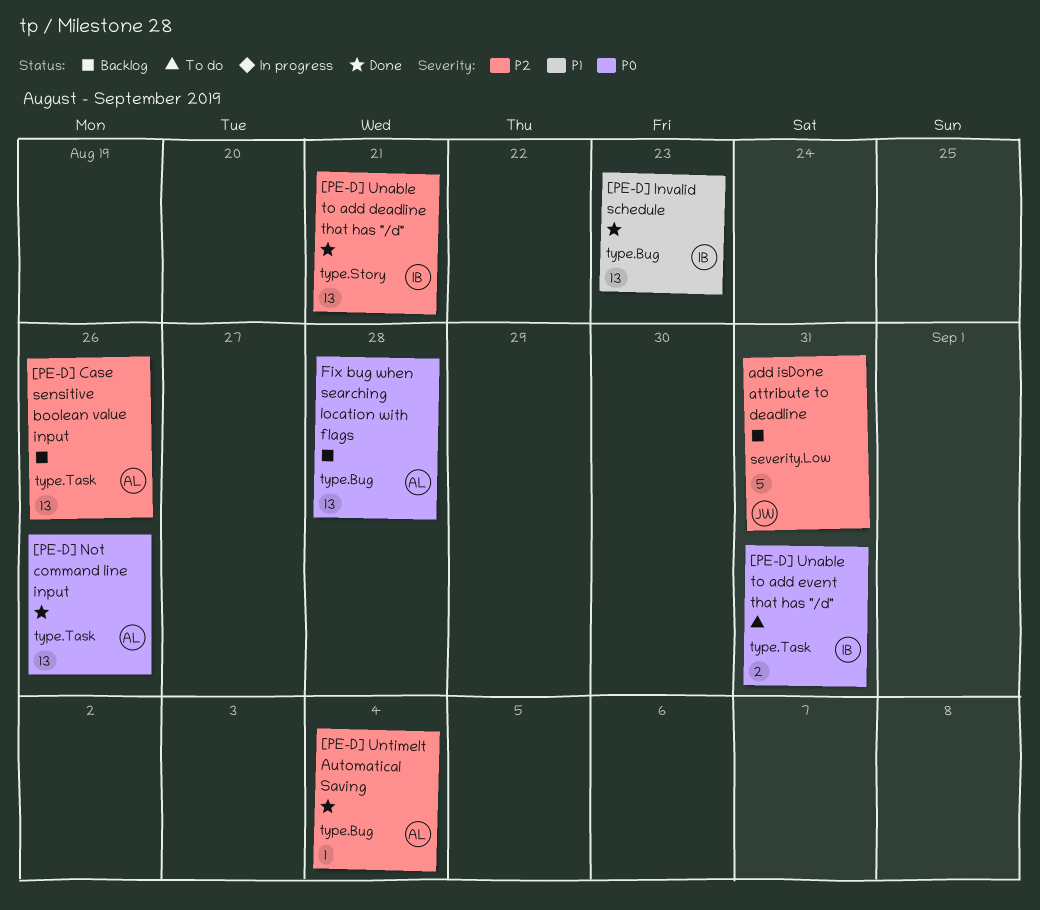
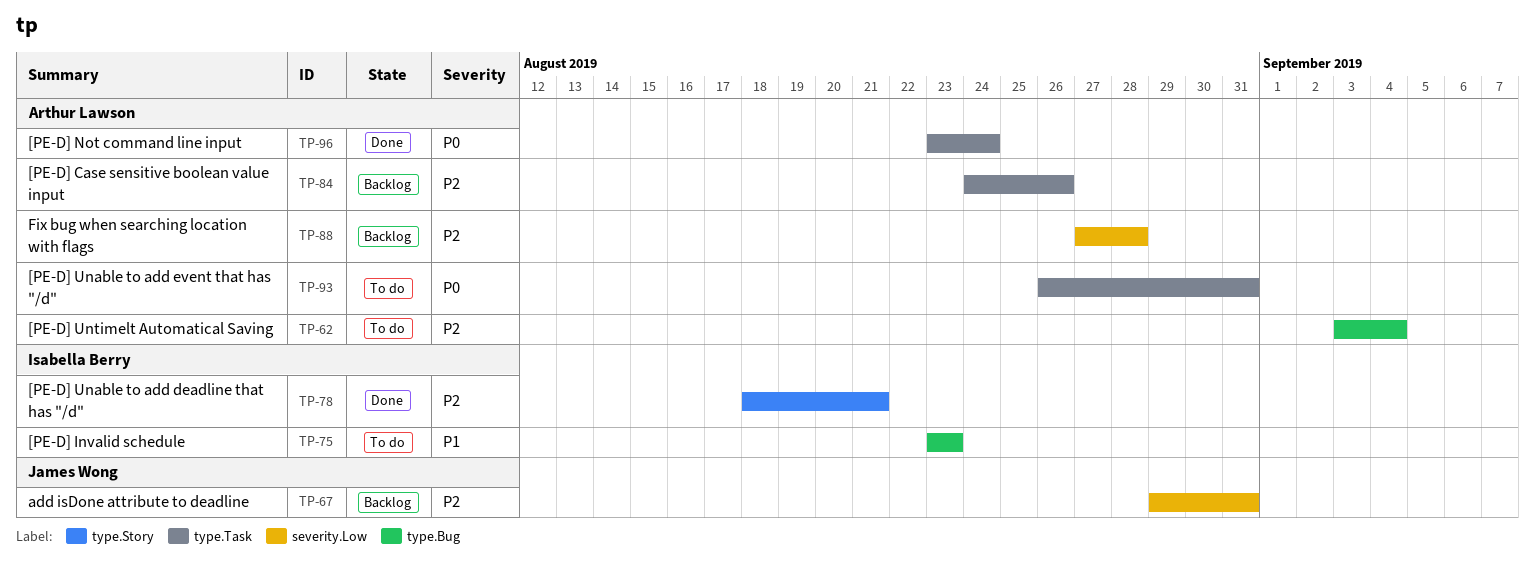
[PE-D] Invalid schedule, status: Done -> To do
[PE-D] Not command line input, due: Aug 26 -> Aug 24
[PE-D] Unable to add event that has "/d", owner: Isabella Berry -> Arthur Lawson
[PE-D] Untimelt Automatical Saving, status: Done -> To do
Fix bug when searching location with flags, priority: P0 -> P2
Fix bug when searching location with flags, label: type.Bug -> severity.Low

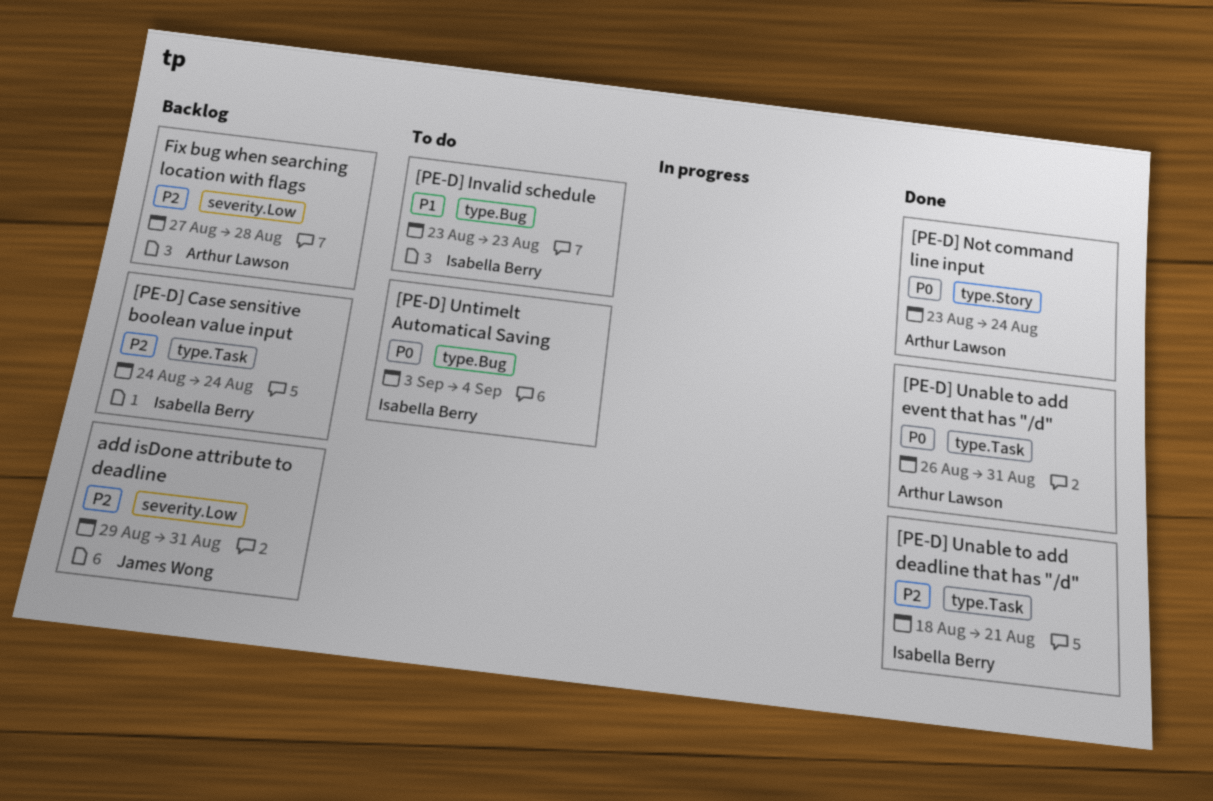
[PE-D] Case sensitive boolean value input, owner: Arthur Lawson -> Isabella Berry
[PE-D] Case sensitive boolean value input, due: Aug 26 -> Aug 24
[PE-D] Not command line input, label: type.Task -> type.Story
[PE-D] Unable to add deadline that has "/d", label: type.Story -> type.Task
[PE-D] Unable to add event that has "/d", status: To do -> Done
[PE-D] Untimelt Automatical Saving, owner: Arthur Lawson -> Isabella Berry
[PE-D] Untimelt Automatical Saving, priority: P2 -> P0

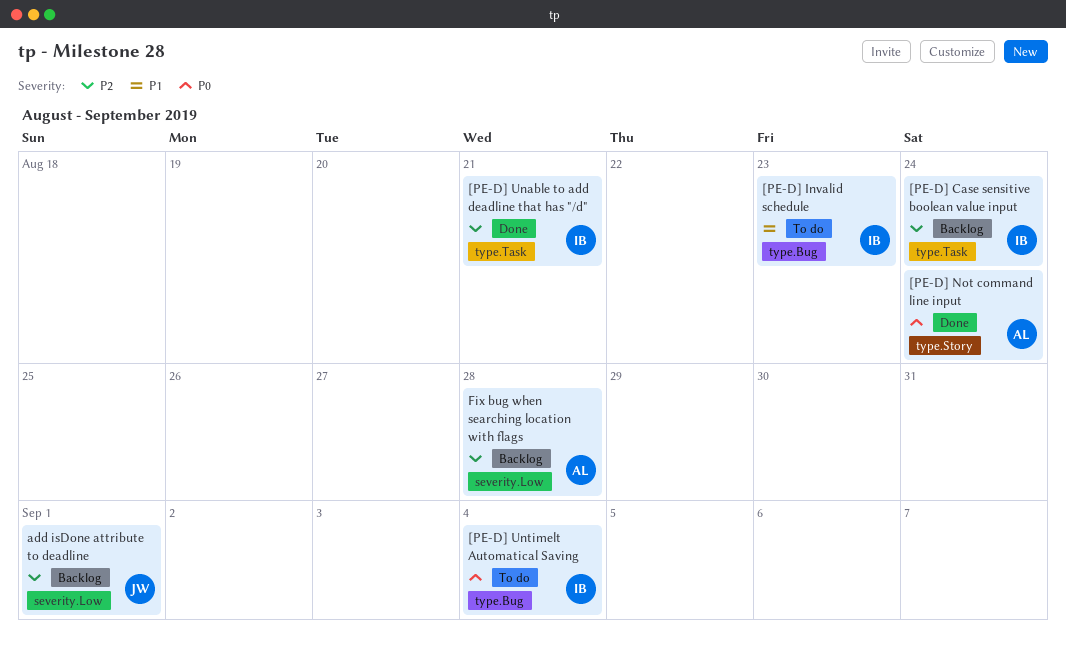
[PE-D] Unable to add event that has "/d": present -> none
add isDone attribute to deadline, due: Aug 31 -> Sep 1

